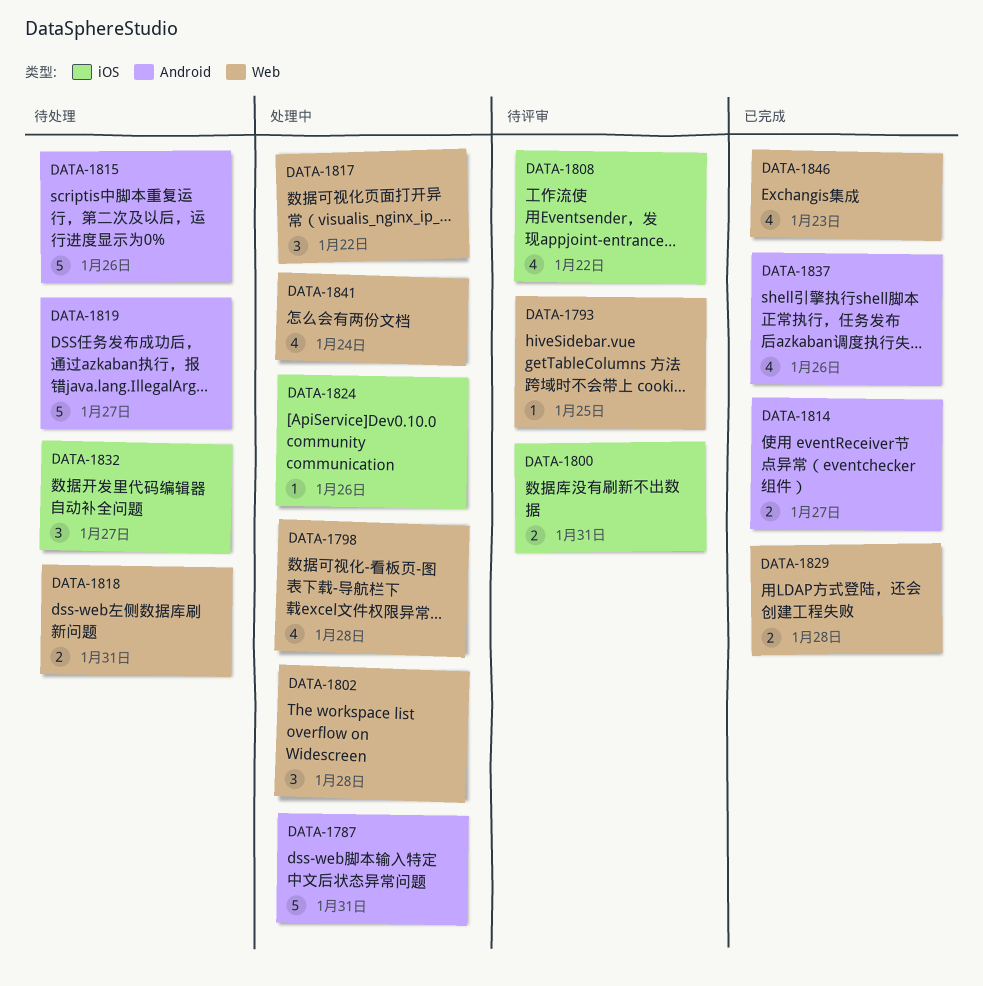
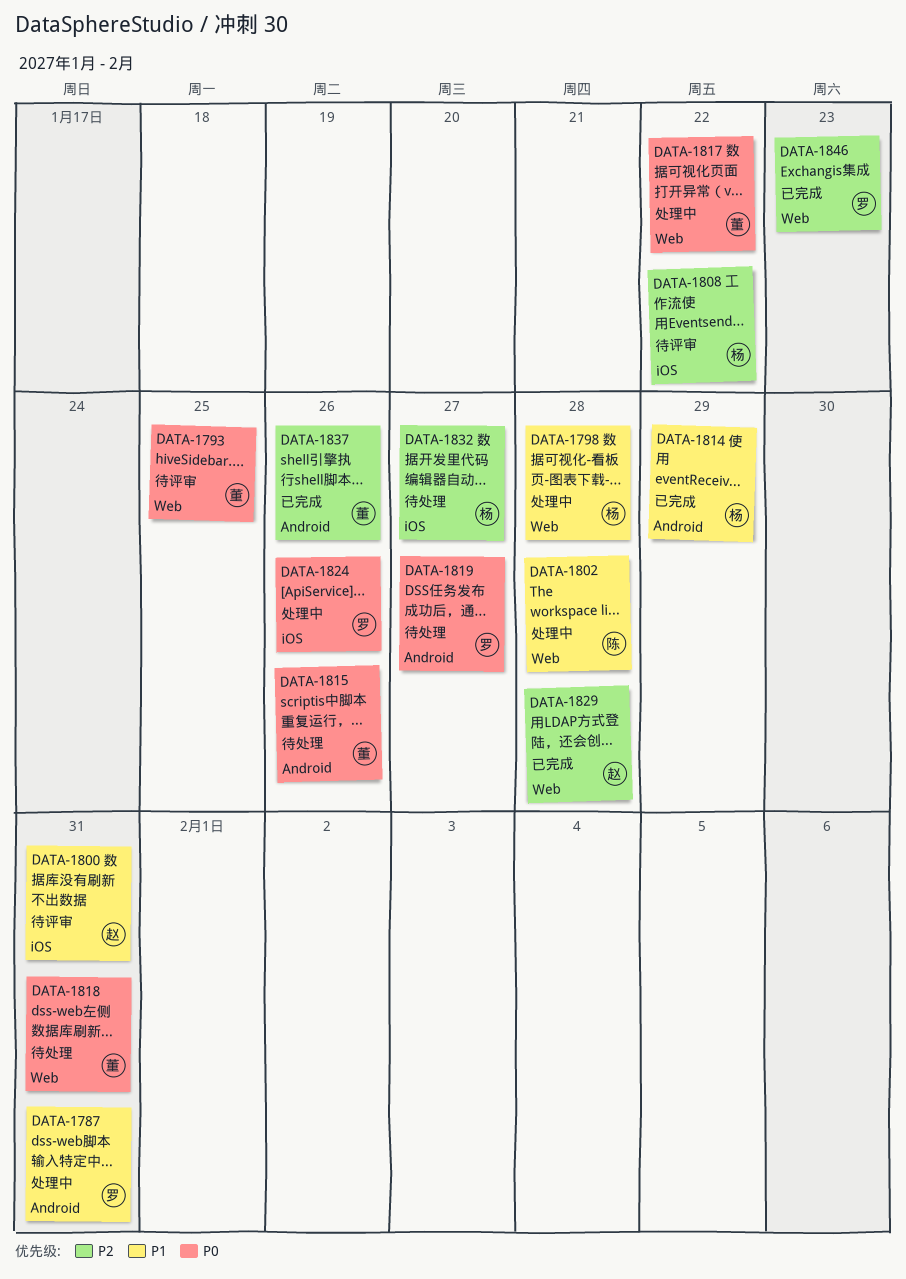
DATA-1814, due: Jan 27 -> Jan 29
DATA-1841: present -> none

